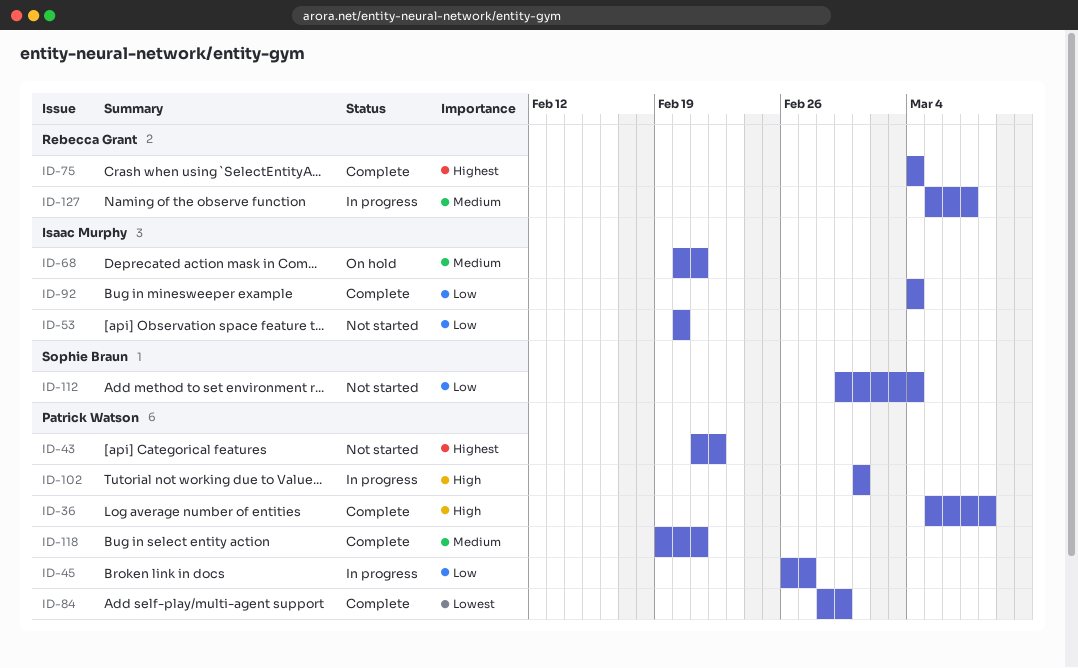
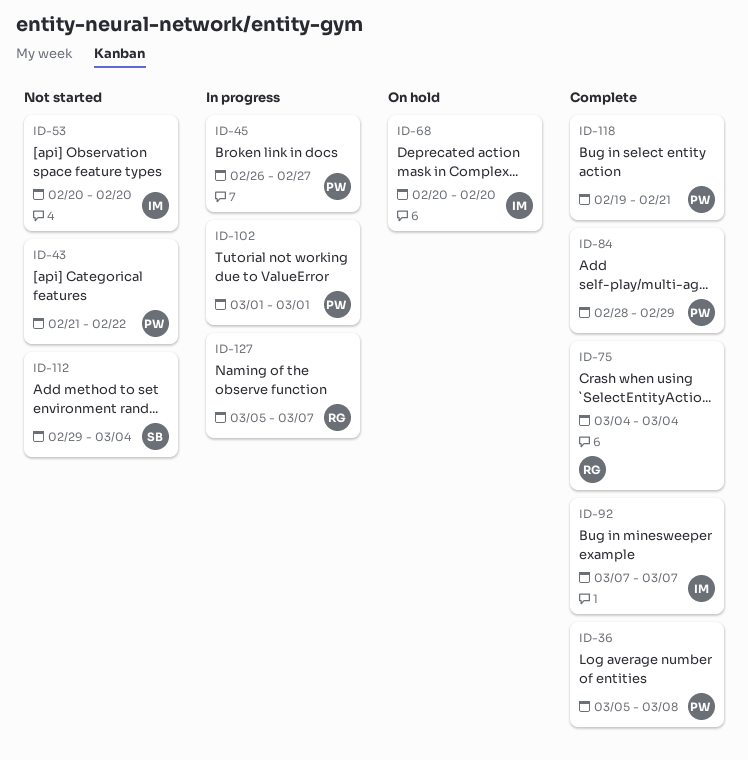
ID-68, due: Feb 21 -> Feb 20
ID-92, start: Mar 4 -> Mar 7
ID-92, due: Mar 4 -> Mar 7

